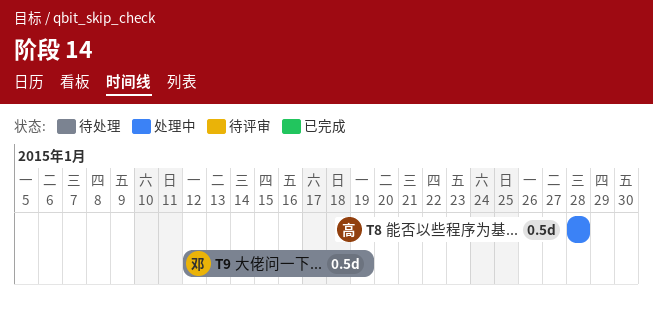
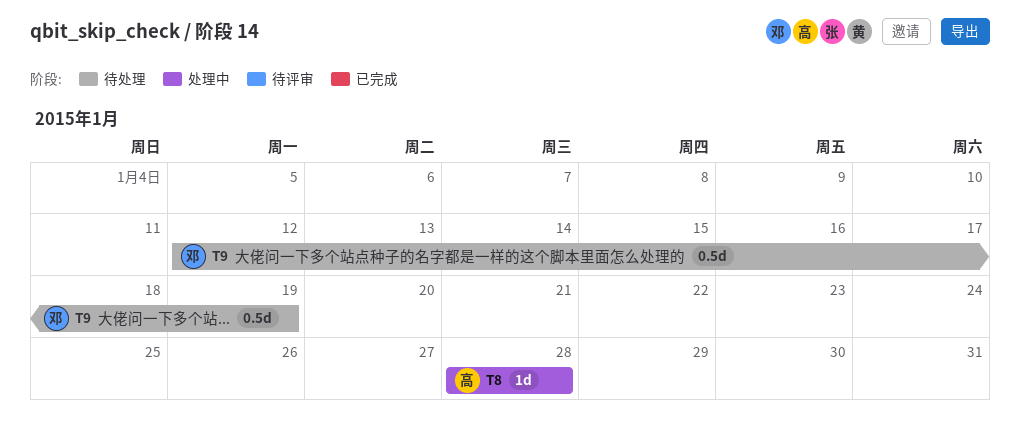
T8, estimate: 0.5d -> 1d

